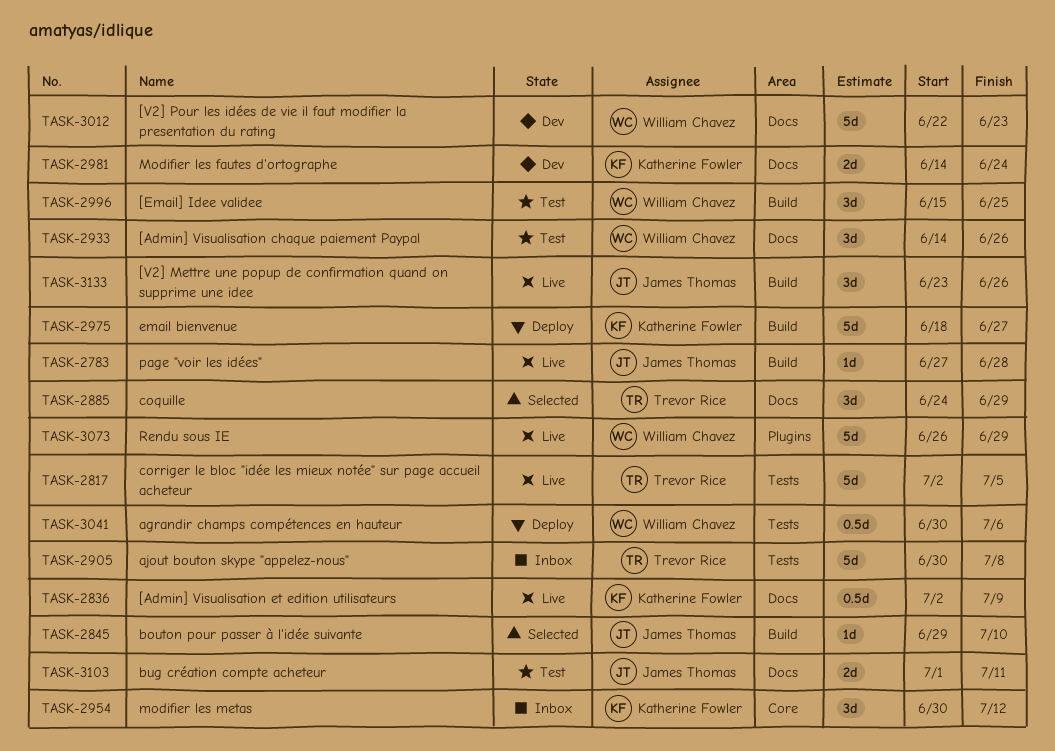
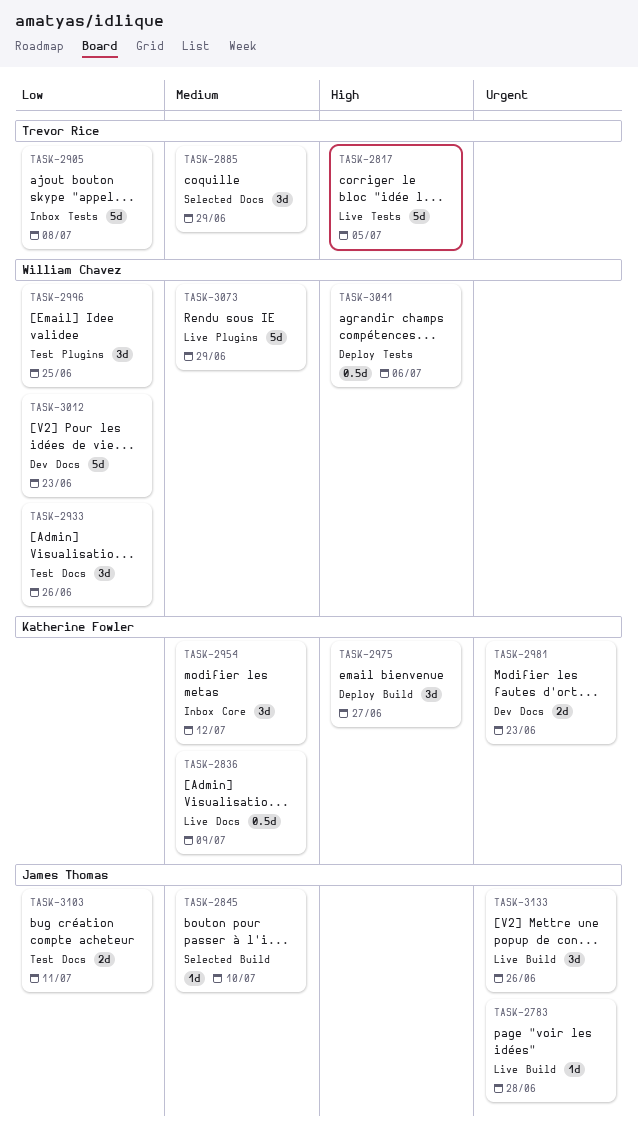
TASK-2975, estimate: 5d -> 3d
TASK-2981, due: Jun 24 -> Jun 23
TASK-2996, label: Build -> Plugins

